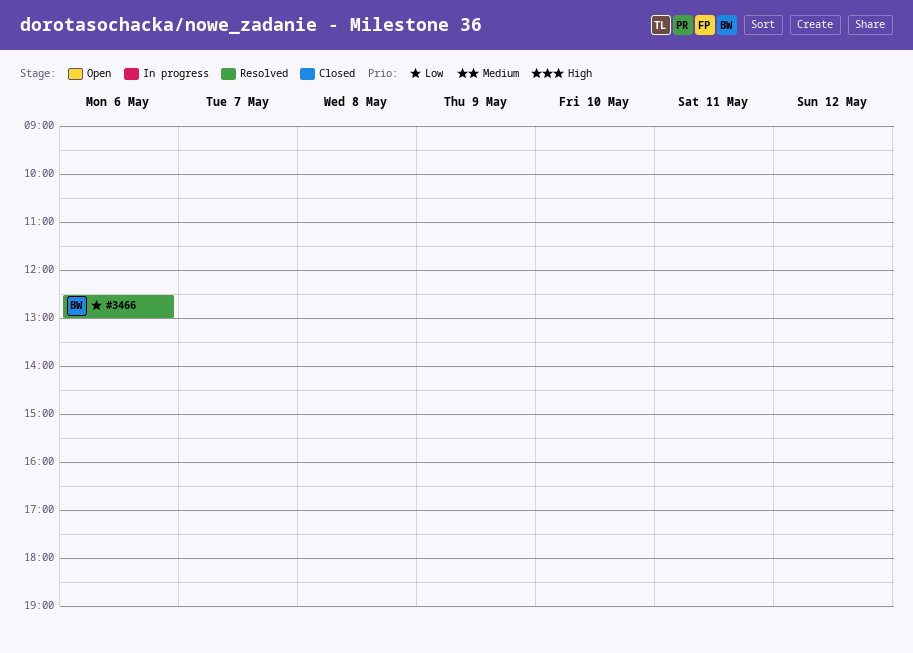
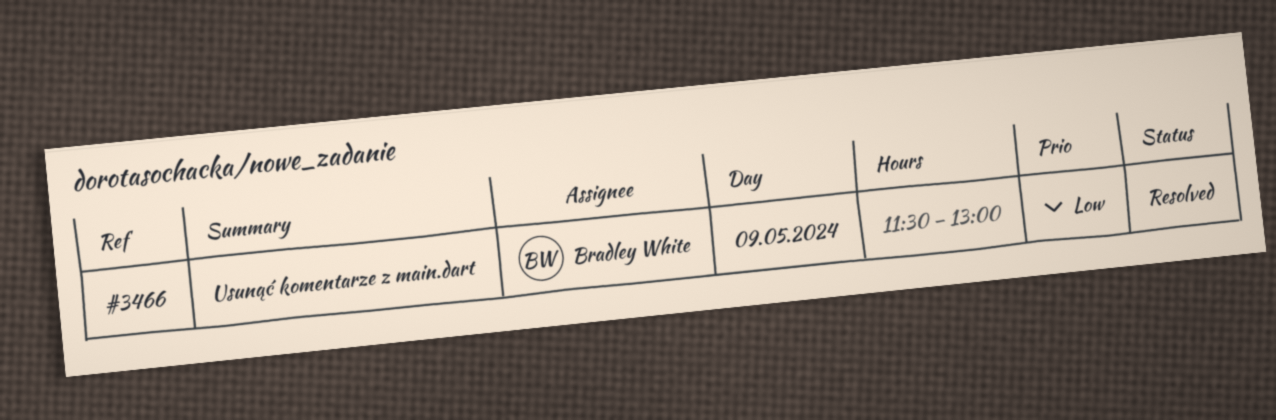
#3466, day: May 6 -> May 9
#3466, begins: 12:30 -> 11:30

